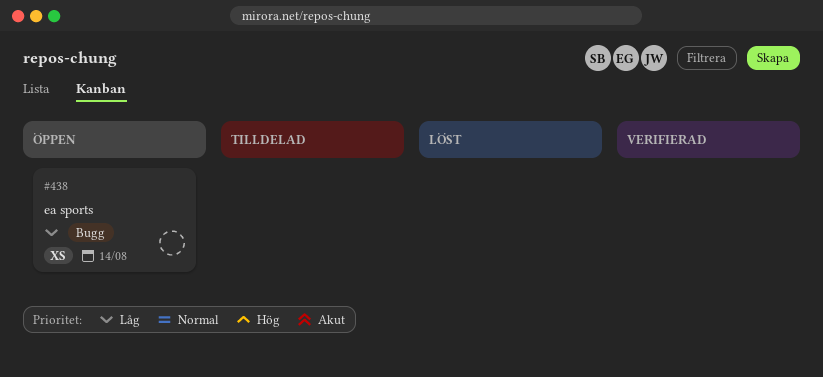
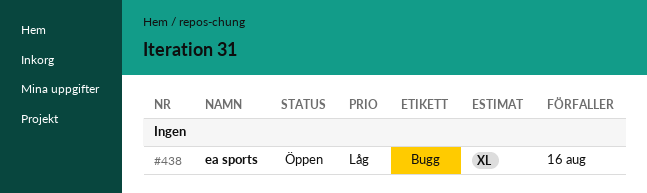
#438, estimate: XS -> XL
#438, due: Aug 14 -> Aug 16

